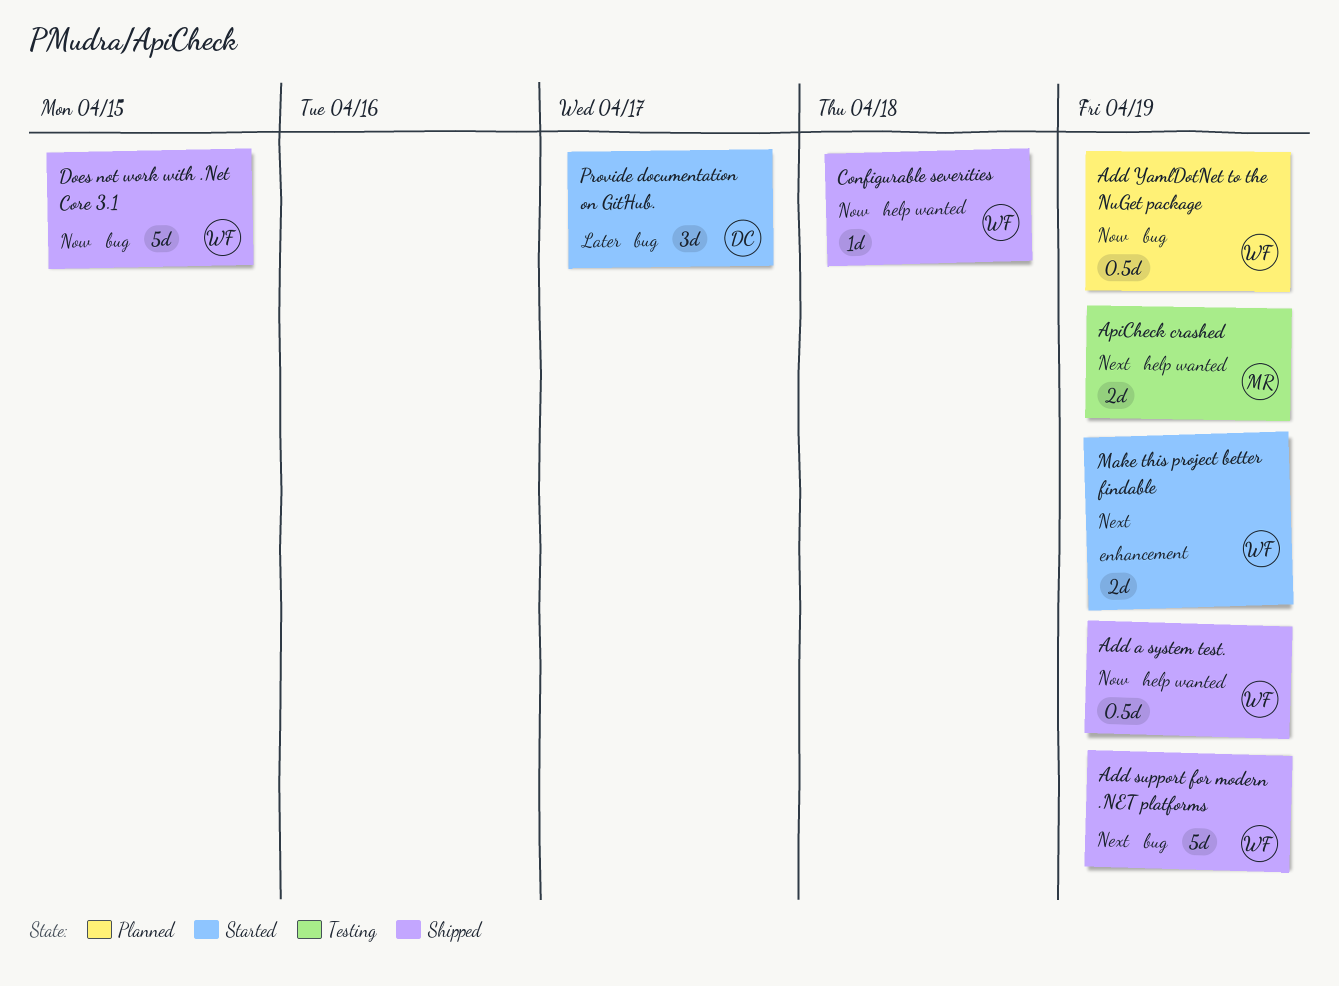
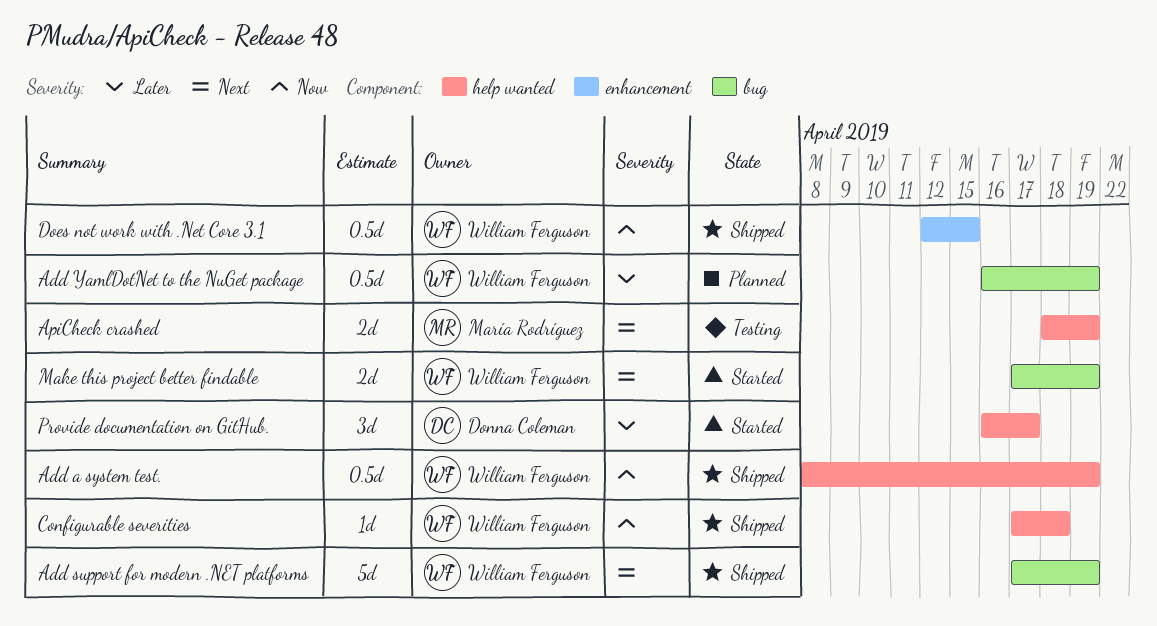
Add YamlDotNet to the NuGet package, priority: Now -> Later
Does not work with .Net Core 3.1, label: bug -> enhancement
Does not work with .Net Core 3.1, estimate: 5d -> 0.5d
Make this project better findable, label: enhancement -> bug
Provide documentation on GitHub., label: bug -> help wanted

